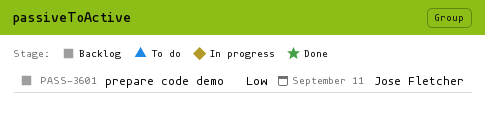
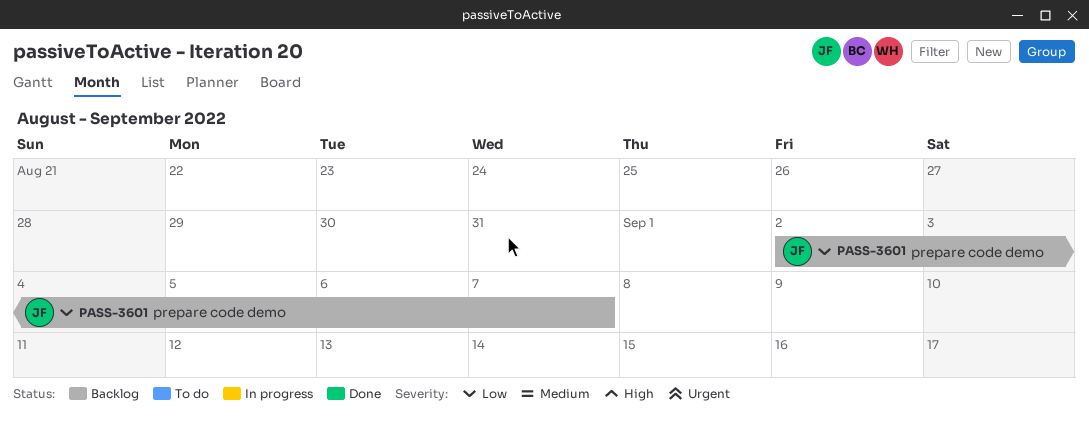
PASS-3601, due: Sep 11 -> Sep 7

